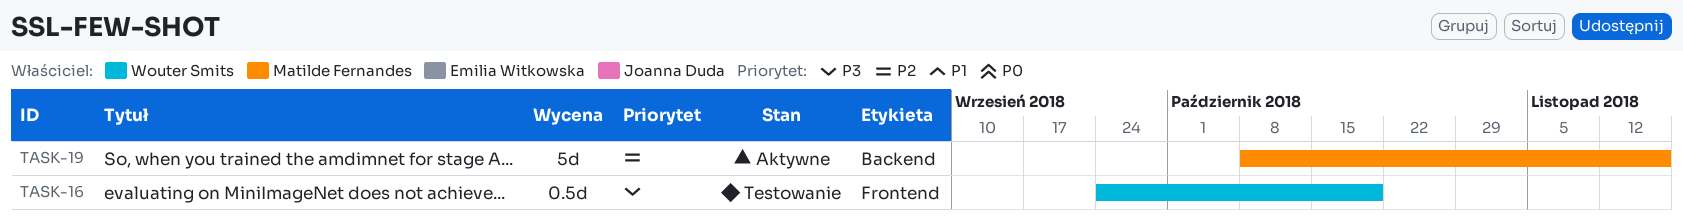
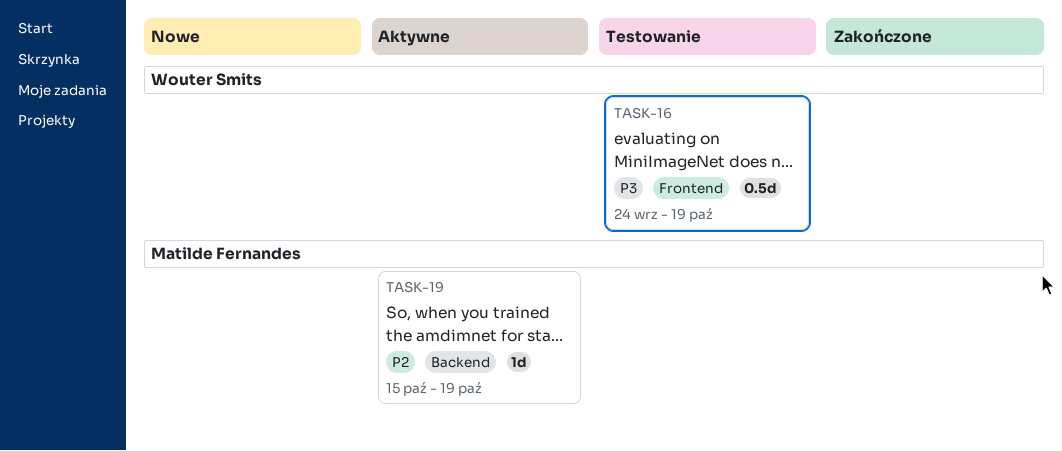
TASK-19, estimate: 5d -> 1d
TASK-19, start: Oct 8 -> Oct 15
TASK-19, due: Nov 16 -> Oct 19

